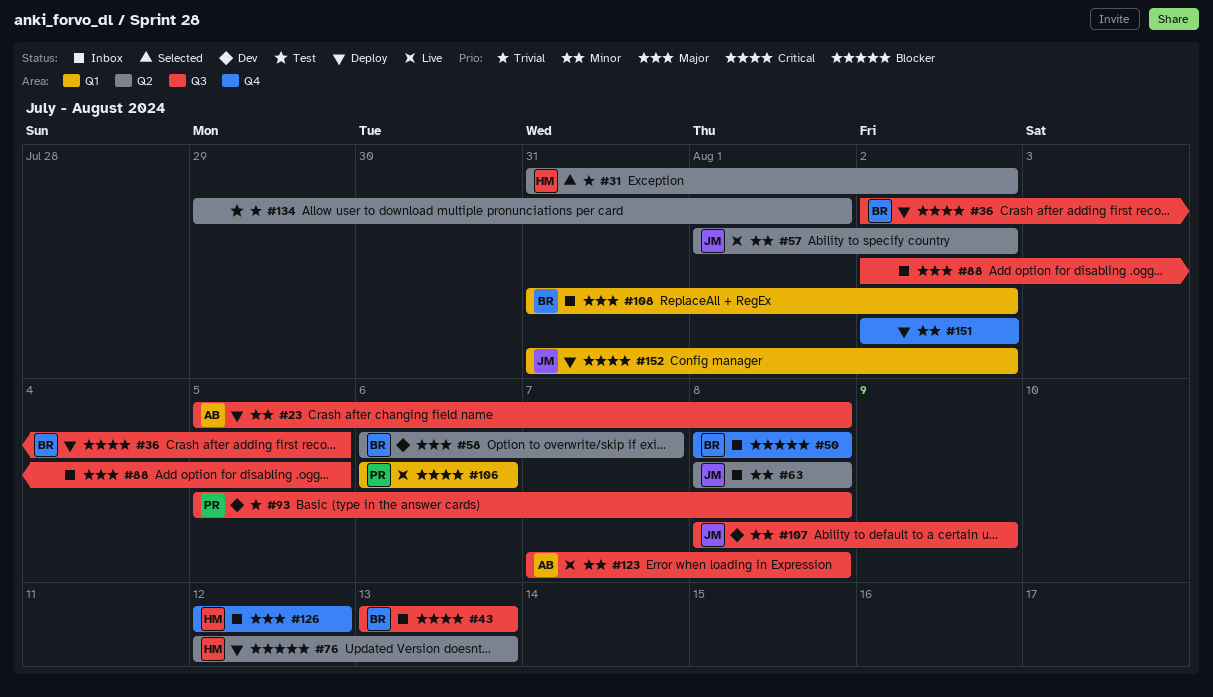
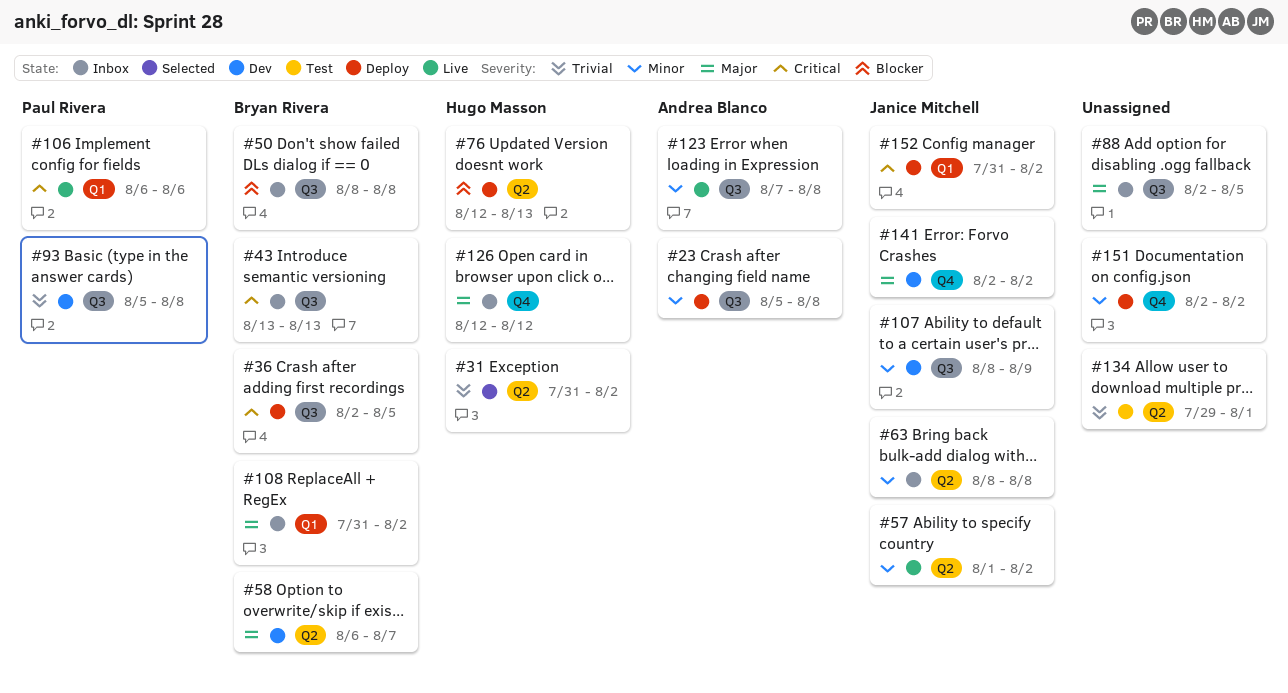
#50, label: Q4 -> Q3
#141: none -> present

